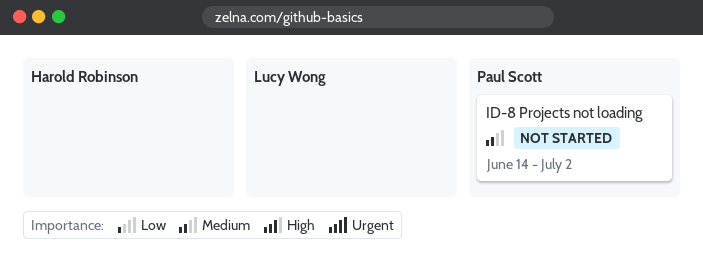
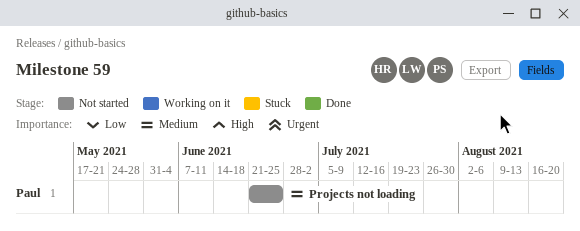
Projects not loading, start: Jun 14 -> Jun 21
Projects not loading, due: Jul 2 -> Jun 25

